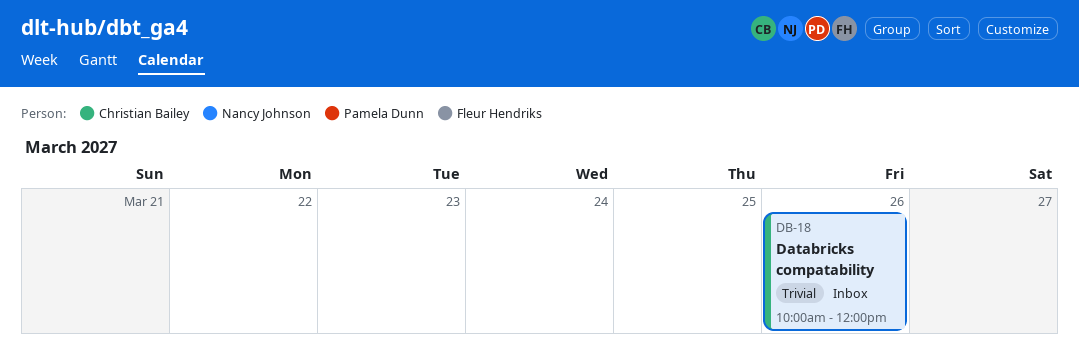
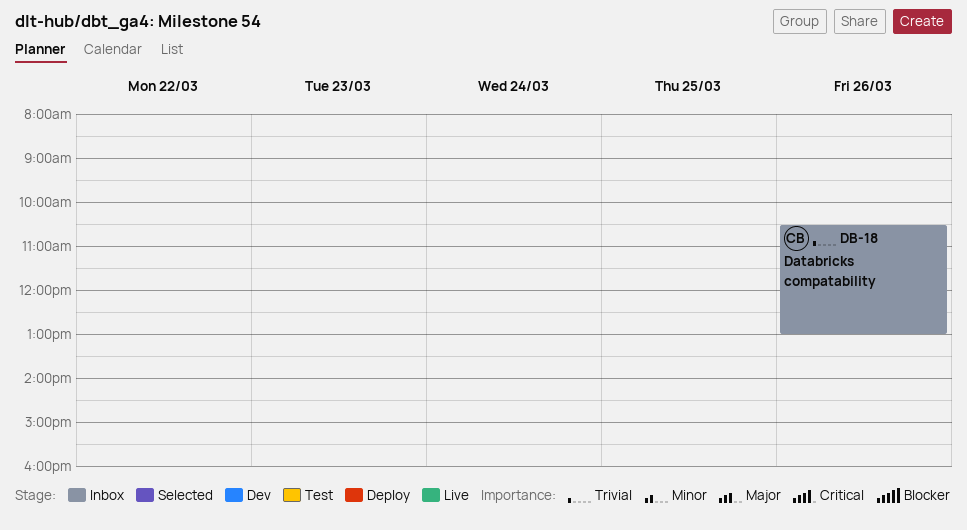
DB-18, begins: 10:00 -> 10:30
DB-18, ends: 12:00 -> 13:00

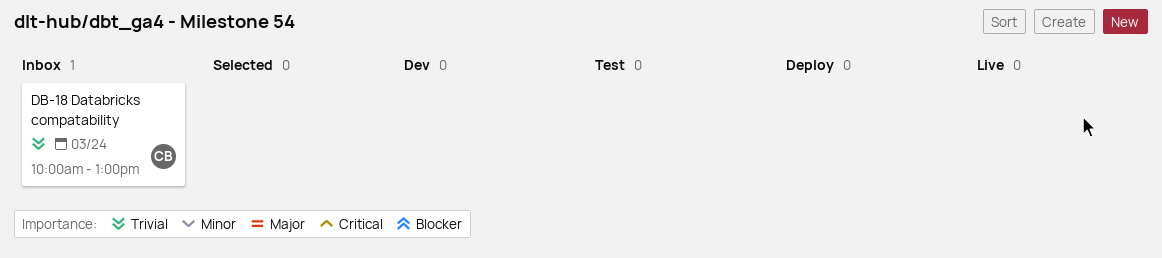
DB-18, day: Mar 26 -> Mar 24
DB-18, begins: 10:30 -> 10:00

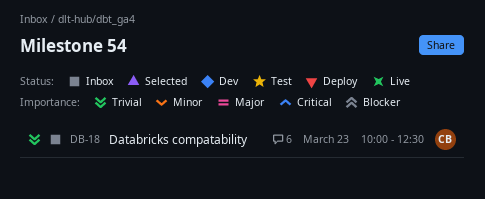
DB-18, day: Mar 24 -> Mar 23
DB-18, ends: 13:00 -> 12:30

